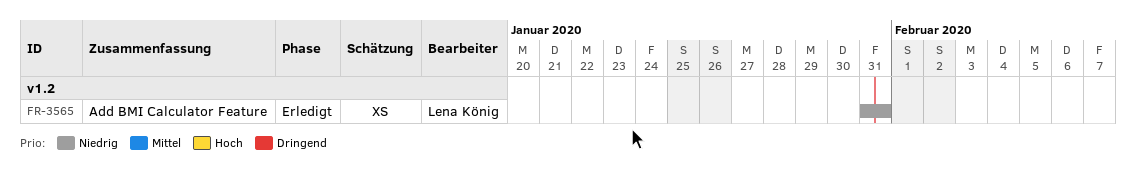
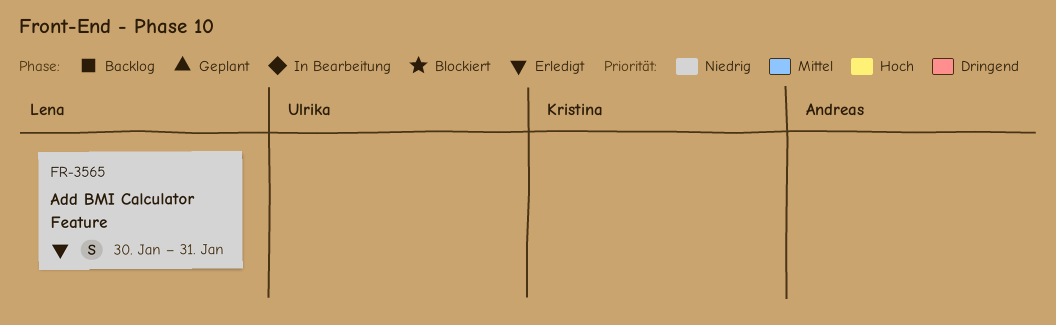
FR-3565, estimate: XS -> S
FR-3565, start: Jan 31 -> Jan 30

